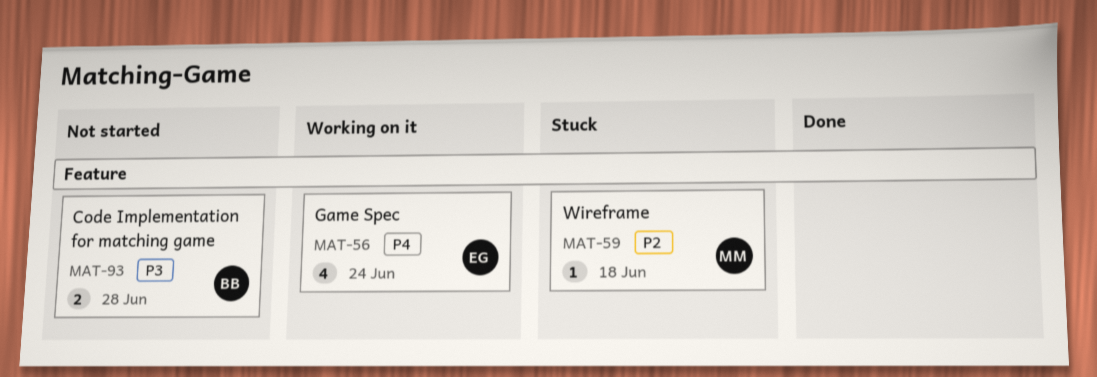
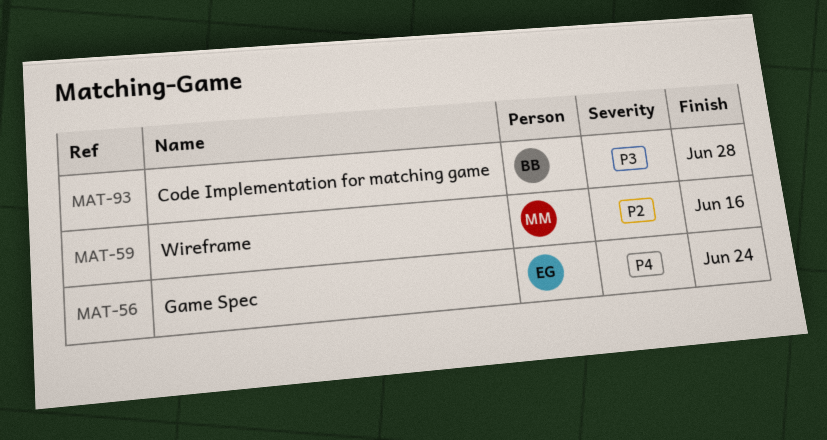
MAT-59, due: Jun 18 -> Jun 16

